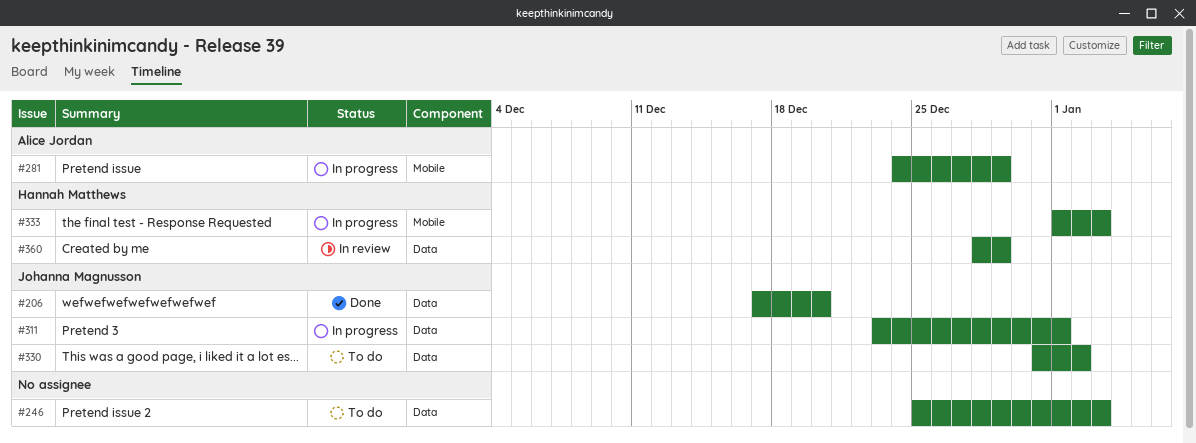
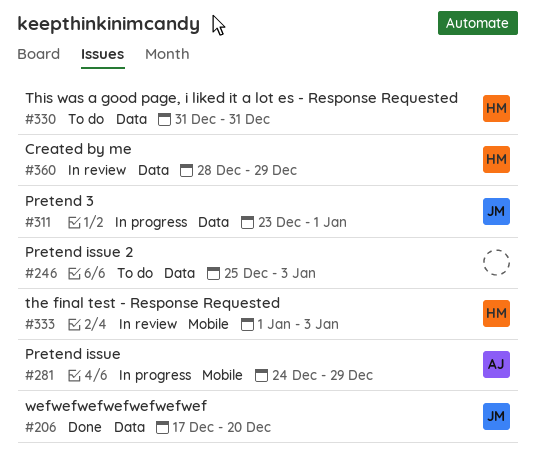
#330, owner: Johanna Magnusson -> Hannah Matthews
#330, due: Jan 2 -> Dec 31
#333, status: In progress -> In review

